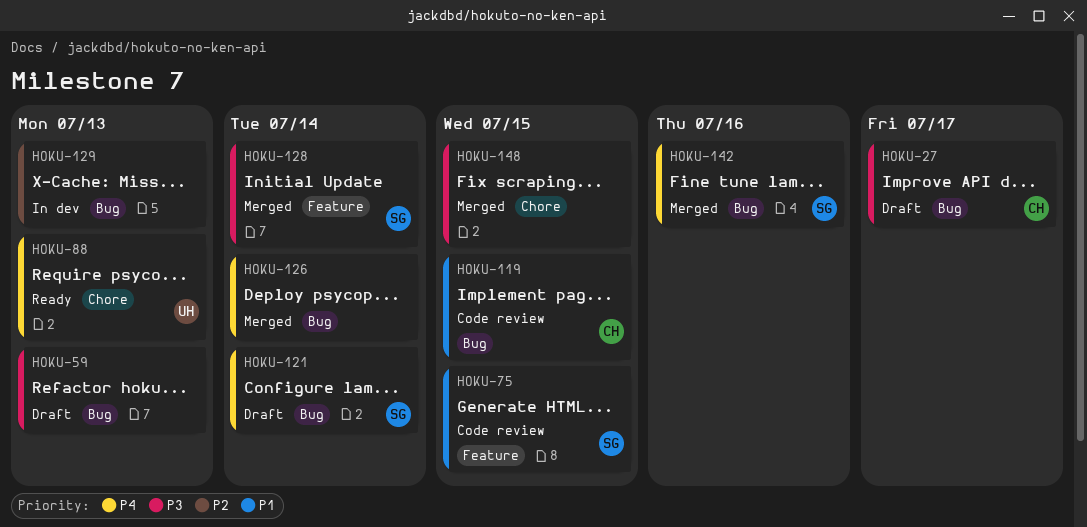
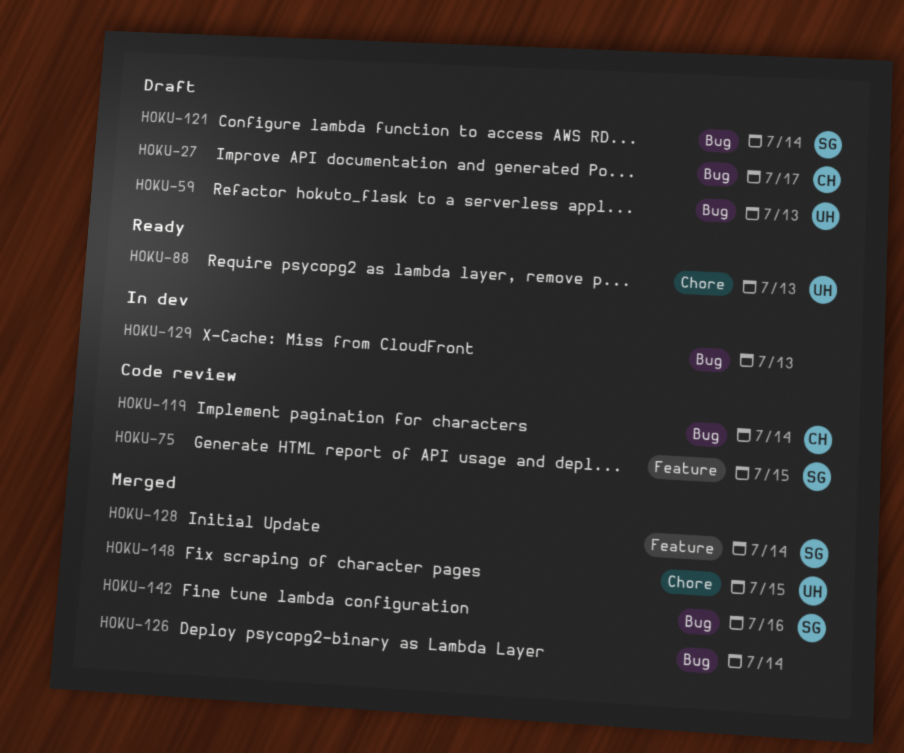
HOKU-59, owner: none -> UH
HOKU-119, due: Jul 15 -> Jul 14
HOKU-148, owner: none -> UH

